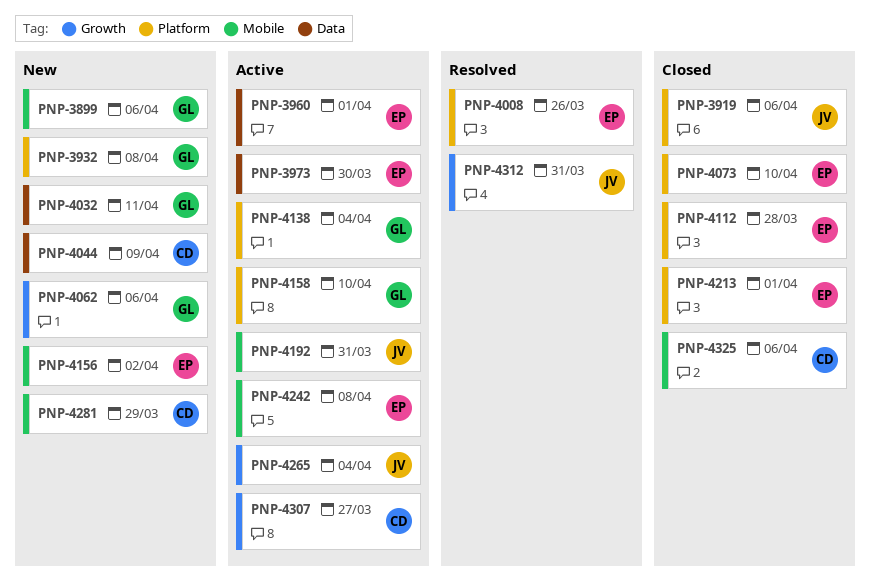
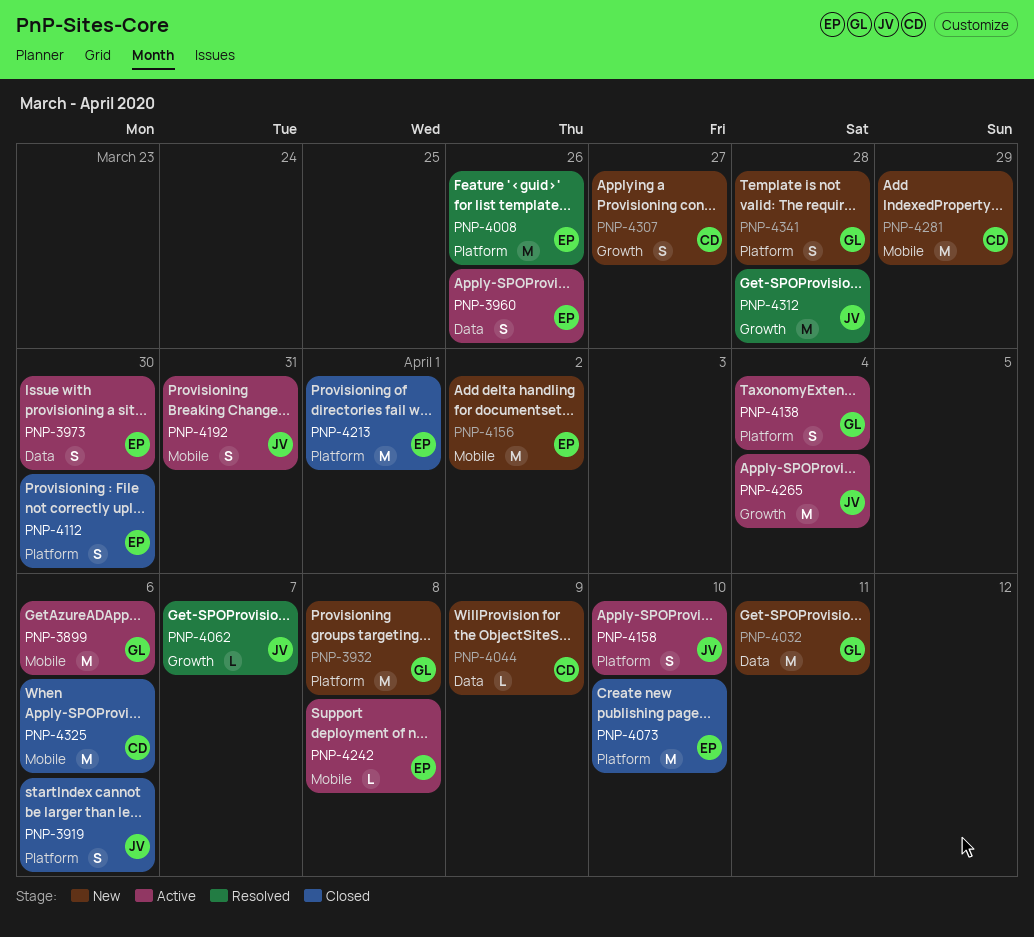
PNP-3899, status: New -> Active
PNP-3960, due: Apr 1 -> Mar 26
PNP-4062, status: New -> Resolved
PNP-4062, owner: GL -> JV
PNP-4062, due: Apr 6 -> Apr 7
PNP-4112, due: Mar 28 -> Mar 30
PNP-4158, owner: GL -> JV
PNP-4307, status: Active -> New
PNP-4312, due: Mar 31 -> Mar 28
PNP-4341: none -> present

